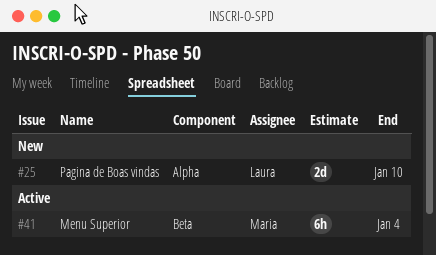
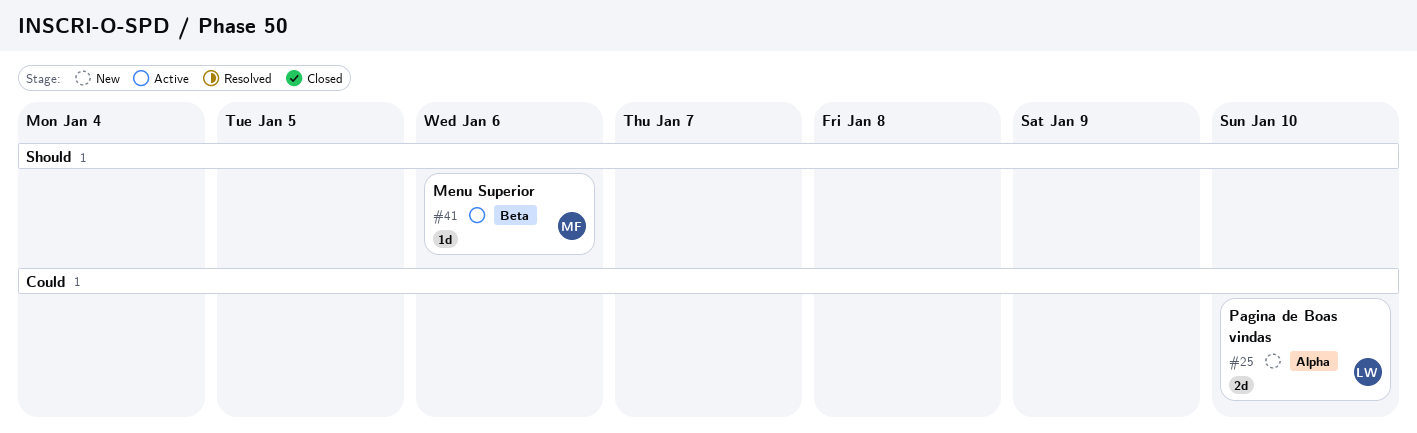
#41, estimate: 6h -> 1d
#41, due: Jan 4 -> Jan 6

